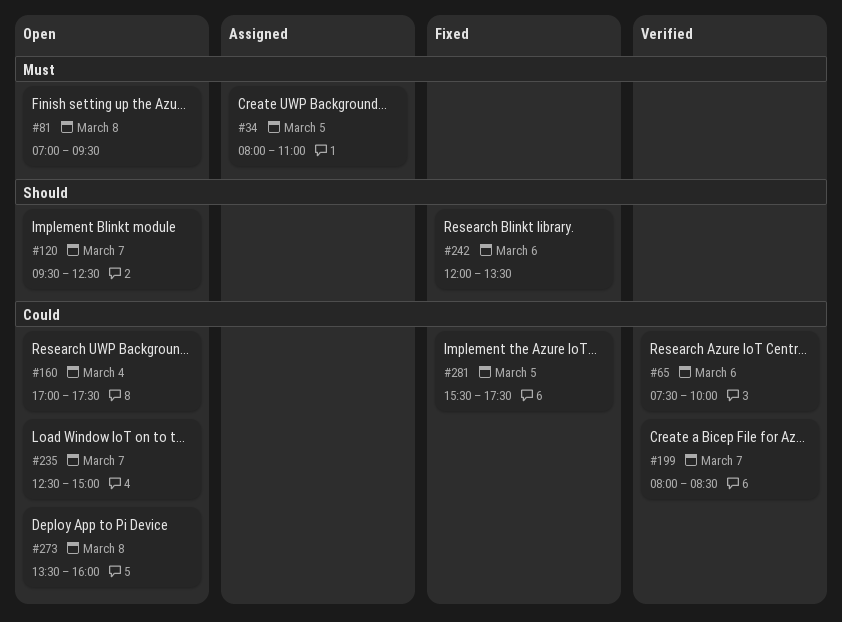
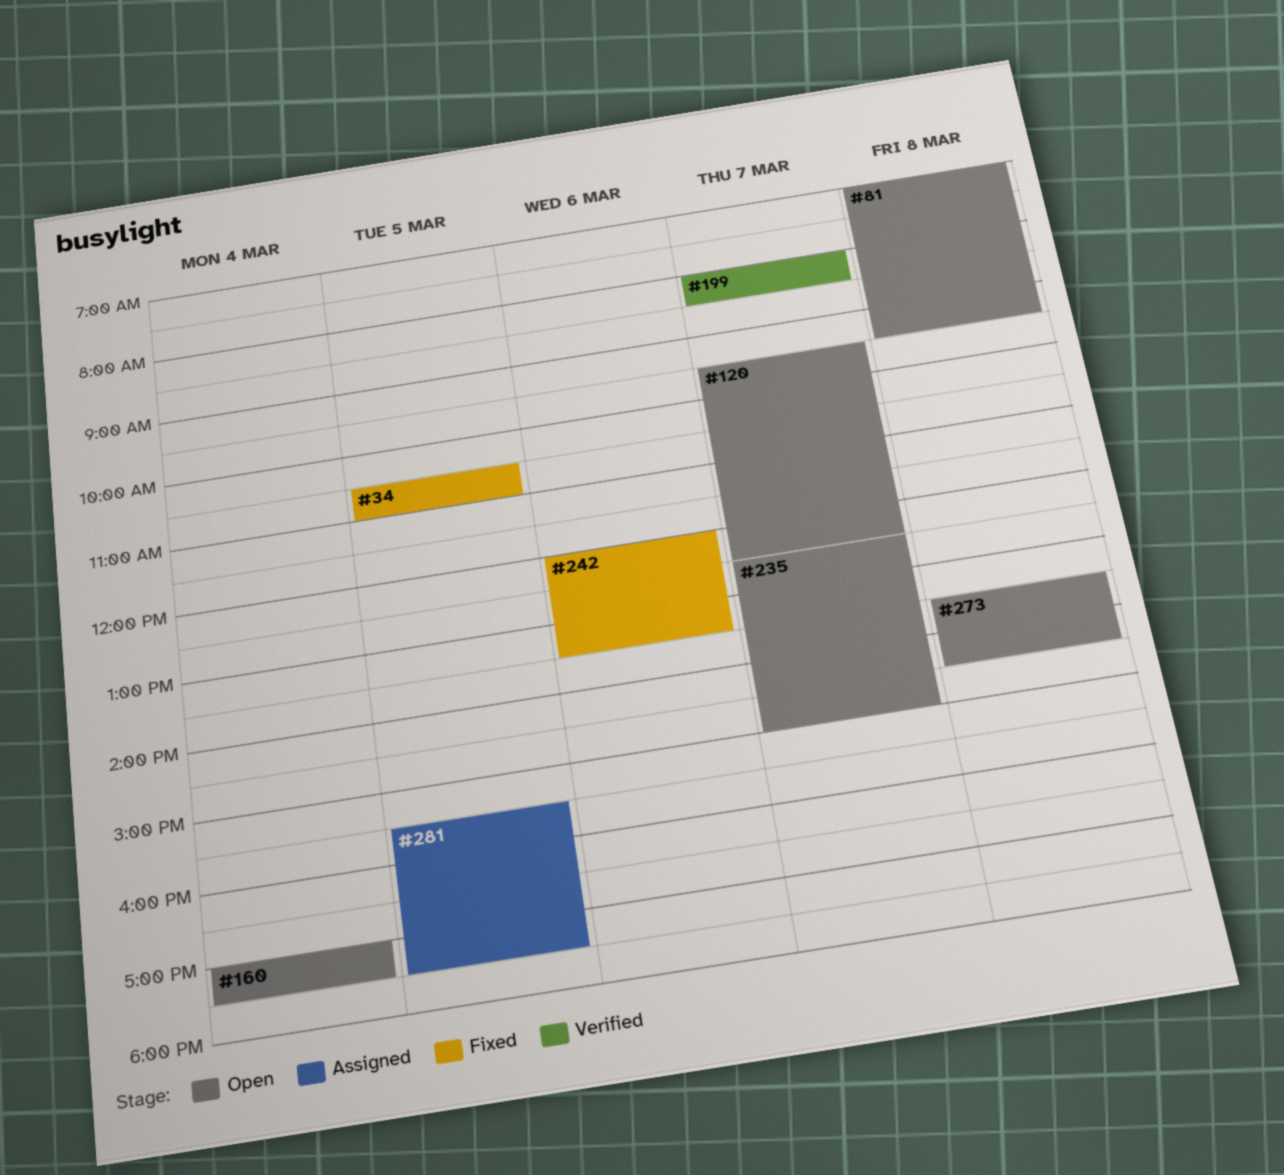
#34, status: Assigned -> Fixed
#34, begins: 08:00 -> 10:30
#65: present -> none
#273, ends: 16:00 -> 14:30
#281, status: Fixed -> Assigned

